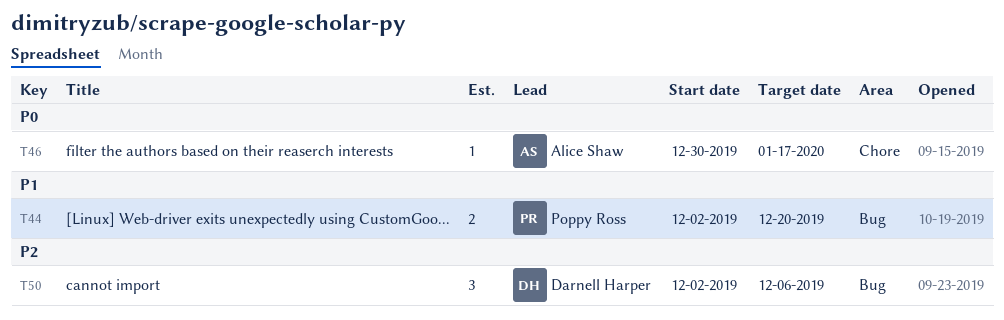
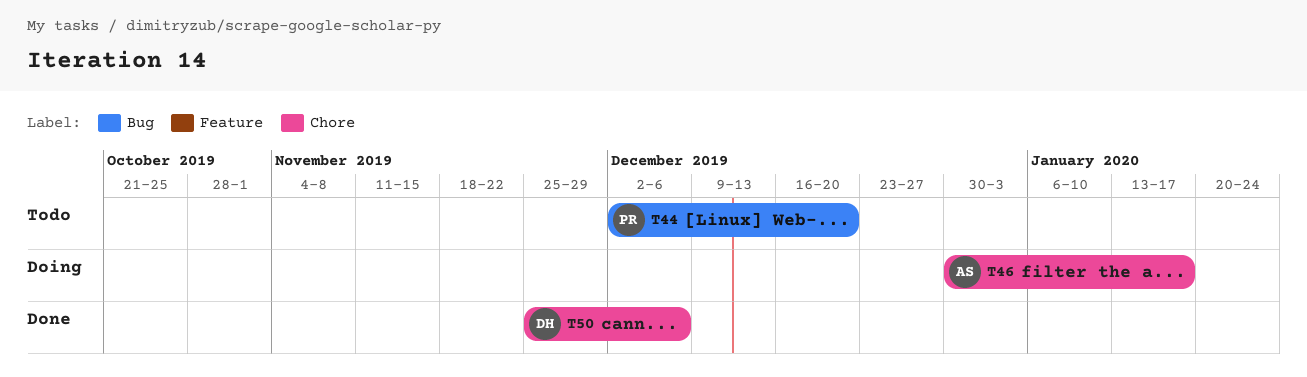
T50, label: Bug -> Chore
T50, start: Dec 2 -> Nov 25

